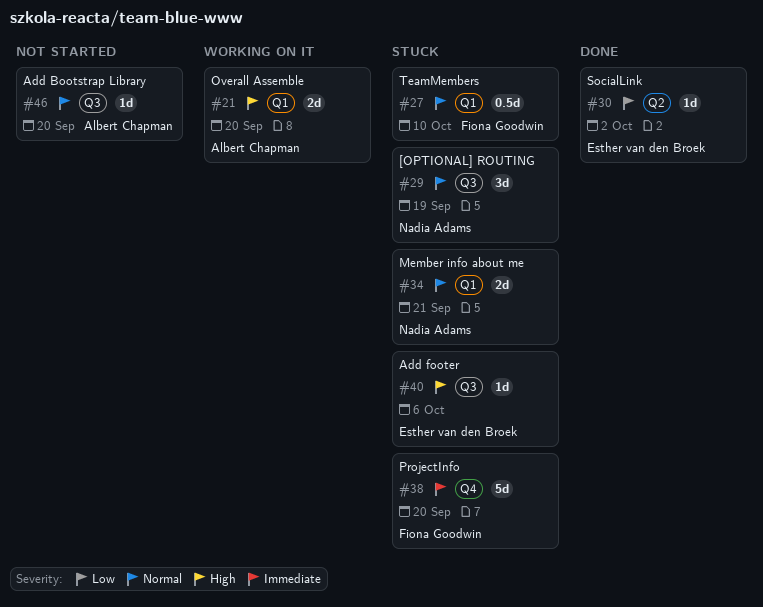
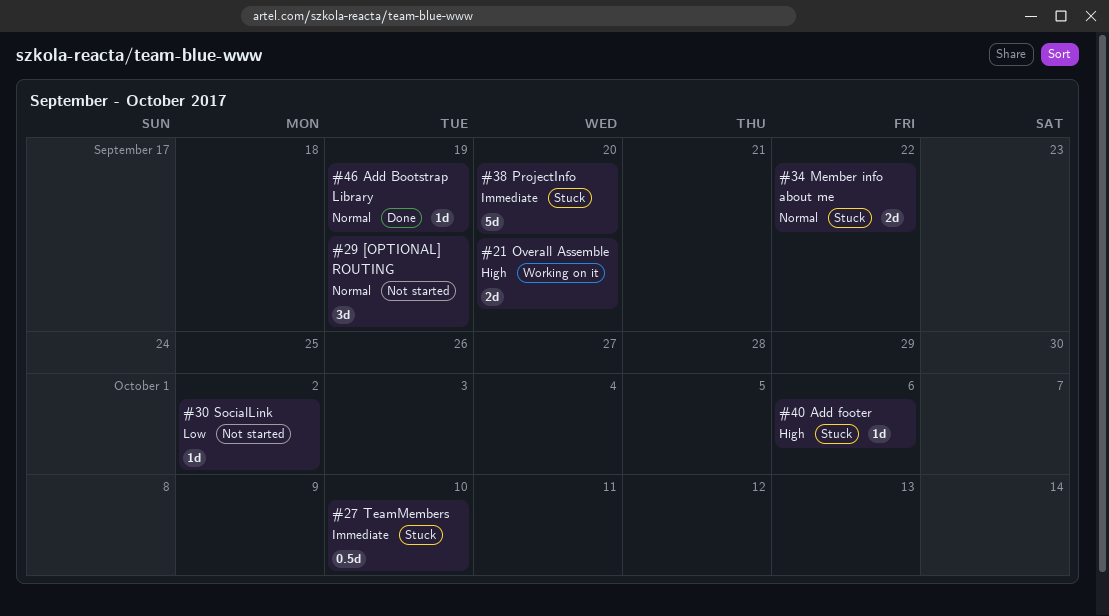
#27, priority: Normal -> Immediate
#29, status: Stuck -> Not started
#30, status: Done -> Not started
#34, due: Sep 21 -> Sep 22
#46, status: Not started -> Done
#46, due: Sep 20 -> Sep 19

